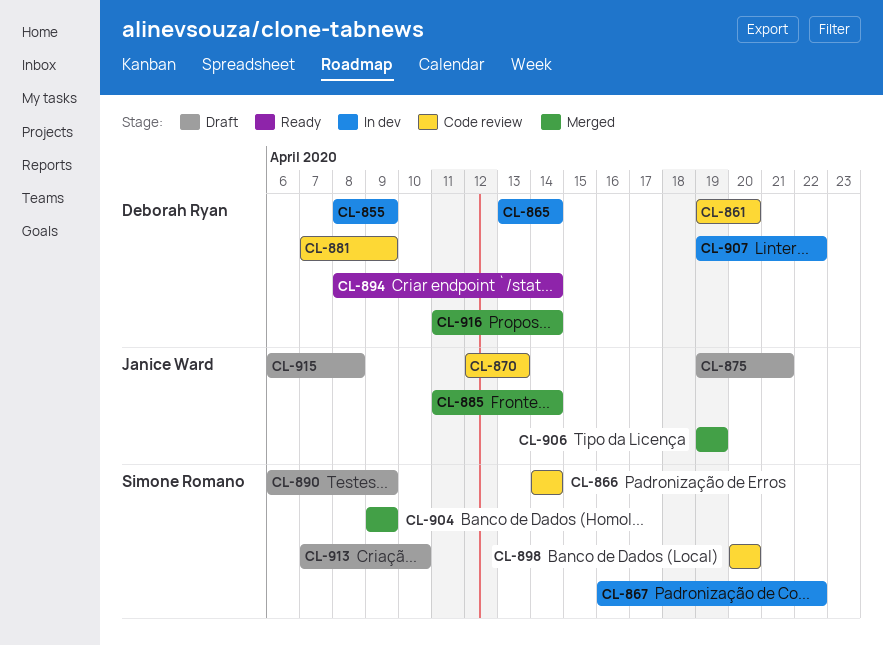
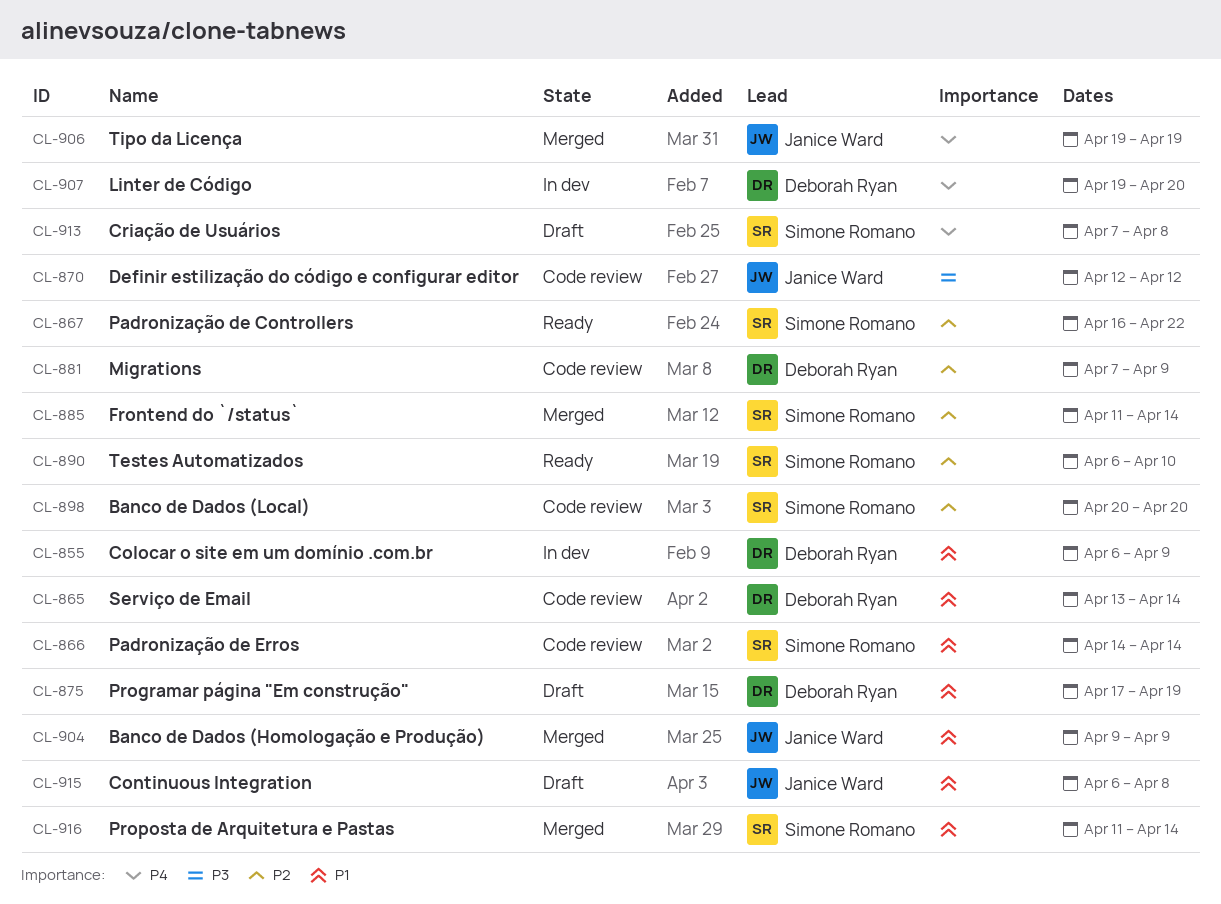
CL-855, start: Apr 8 -> Apr 6
CL-861: present -> none
CL-865, status: In dev -> Code review
CL-867, status: In dev -> Ready
CL-870, due: Apr 13 -> Apr 12
CL-875, owner: Janice Ward -> Deborah Ryan
CL-875, start: Apr 19 -> Apr 17
CL-875, due: Apr 21 -> Apr 19
CL-885, owner: Janice Ward -> Simone Romano
CL-890, status: Draft -> Ready
CL-890, due: Apr 9 -> Apr 10
CL-894: present -> none
CL-904, owner: Simone Romano -> Janice Ward
CL-907, due: Apr 22 -> Apr 20
CL-913, due: Apr 10 -> Apr 8
CL-916, owner: Deborah Ryan -> Simone Romano

